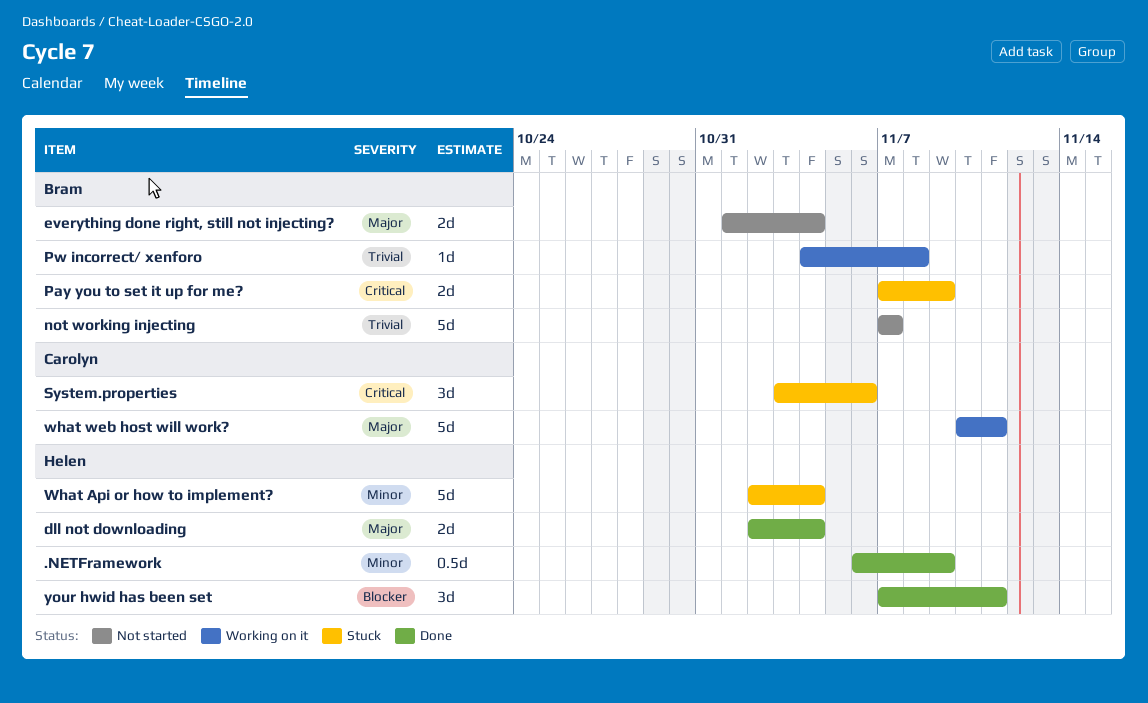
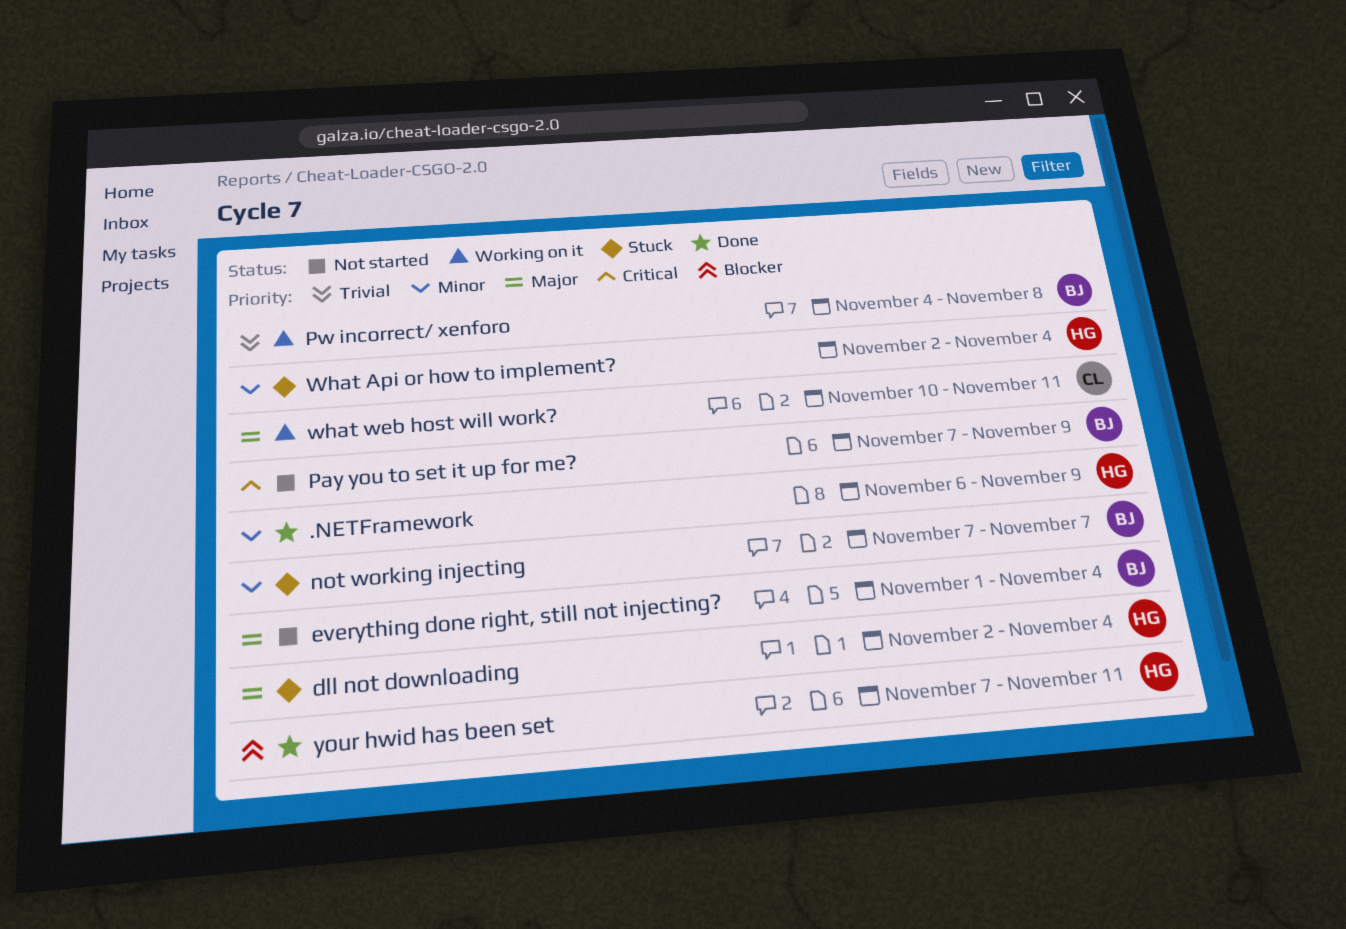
dll not downloading, status: Done -> Stuck
not working injecting, status: Not started -> Stuck
not working injecting, priority: Trivial -> Minor
Pay you to set it up for me?, status: Stuck -> Not started
System.properties: present -> none

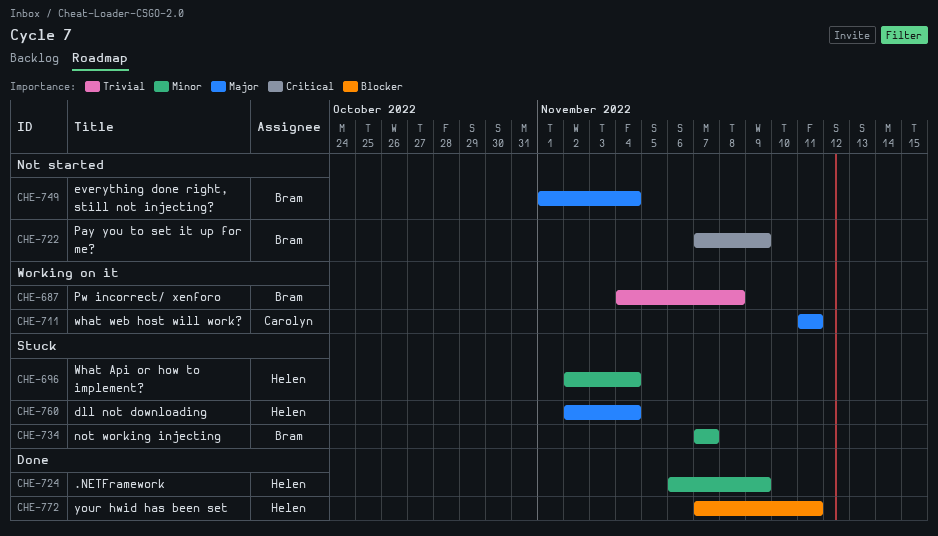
what web host will work?, start: Nov 10 -> Nov 11

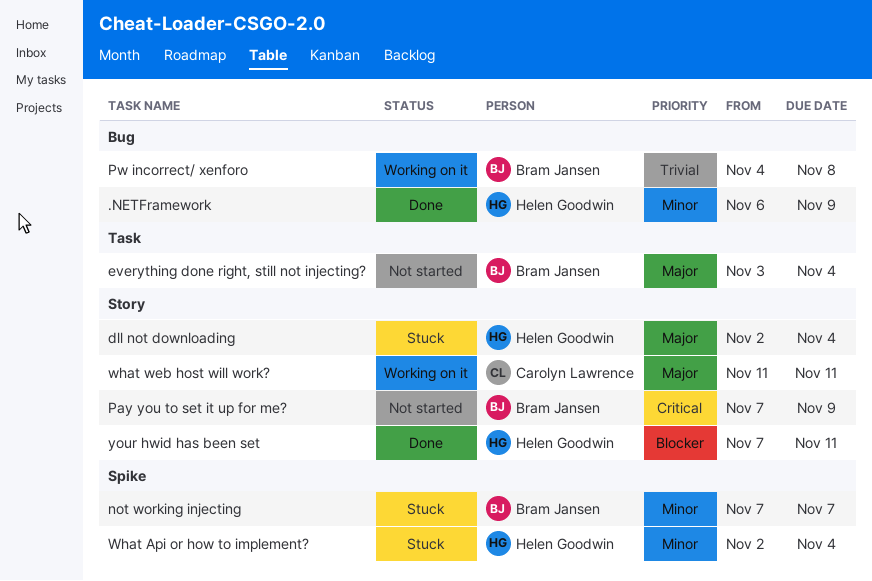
everything done right, still not injecting?, start: Nov 1 -> Nov 3

